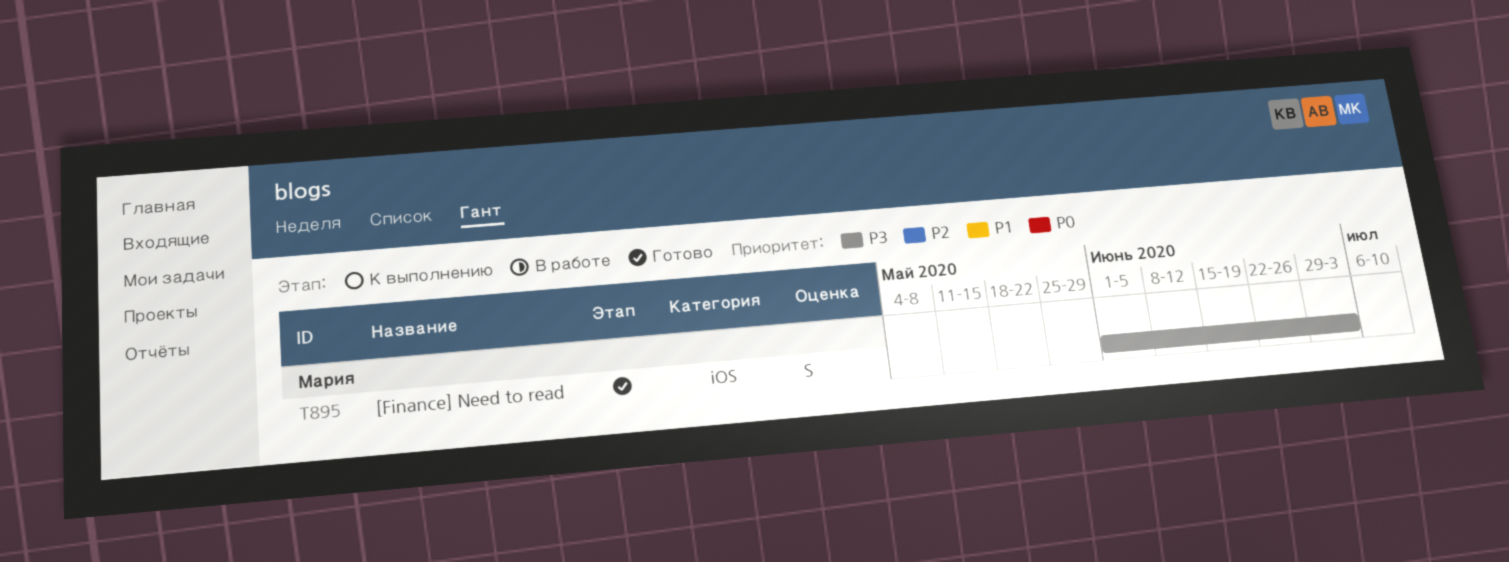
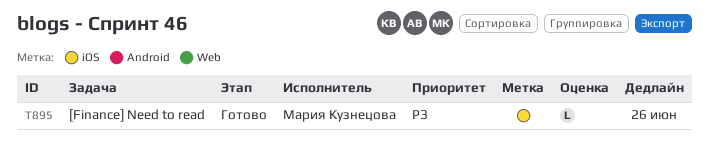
T895, estimate: S -> L
T895, due: Jul 3 -> Jun 26

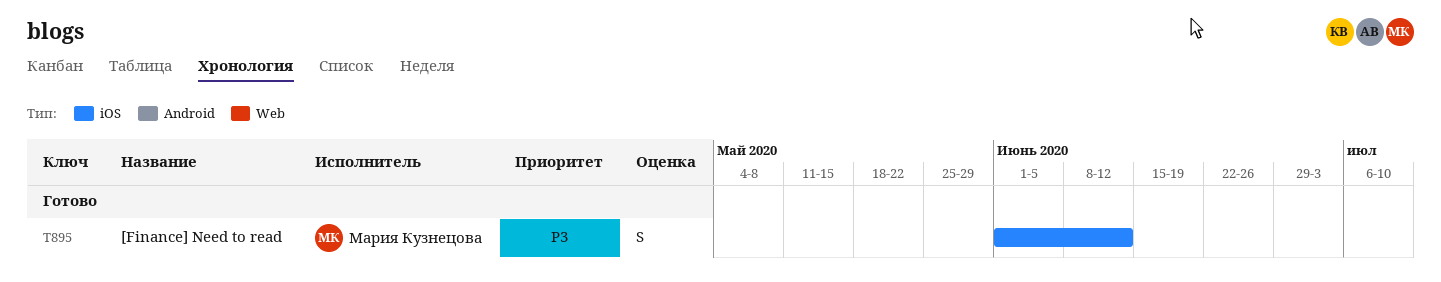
T895, estimate: L -> S
T895, due: Jun 26 -> Jun 12

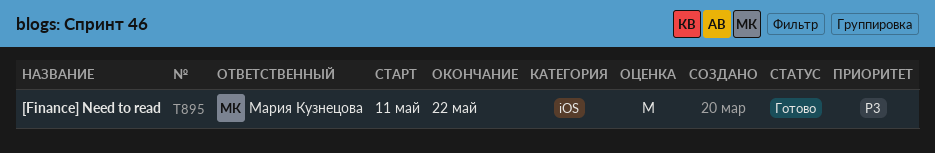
T895, estimate: S -> M
T895, start: Jun 1 -> May 11
T895, due: Jun 12 -> May 22

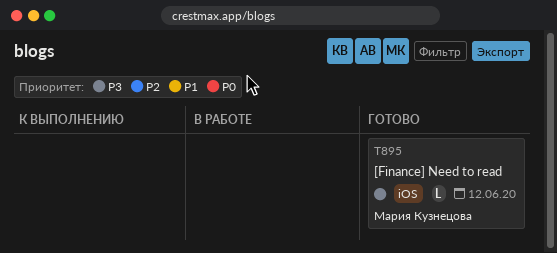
T895, estimate: M -> L
T895, due: May 22 -> Jun 12

